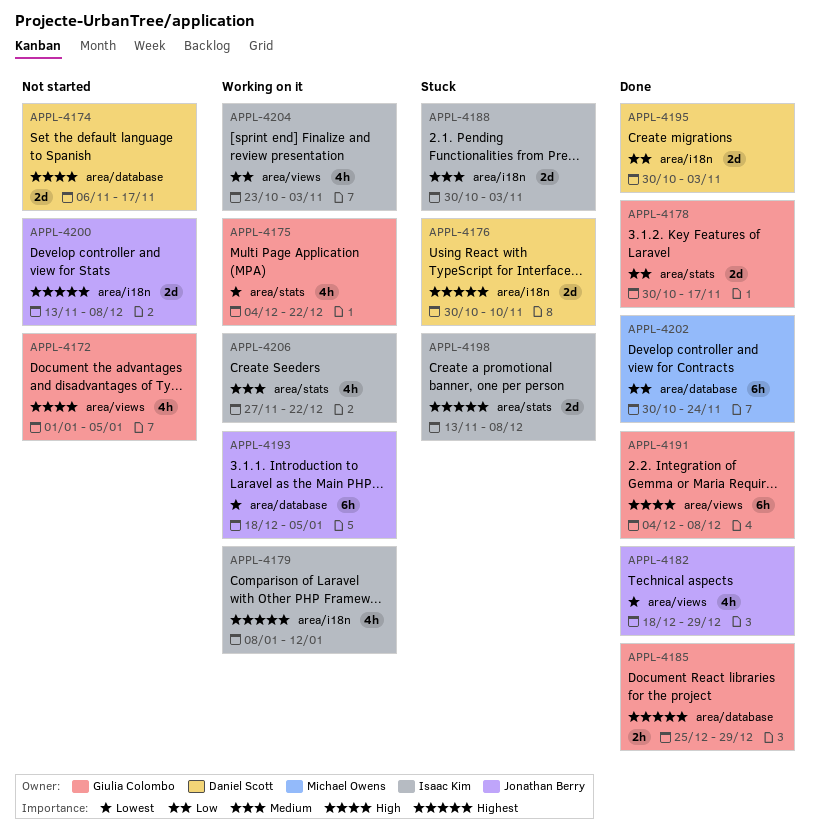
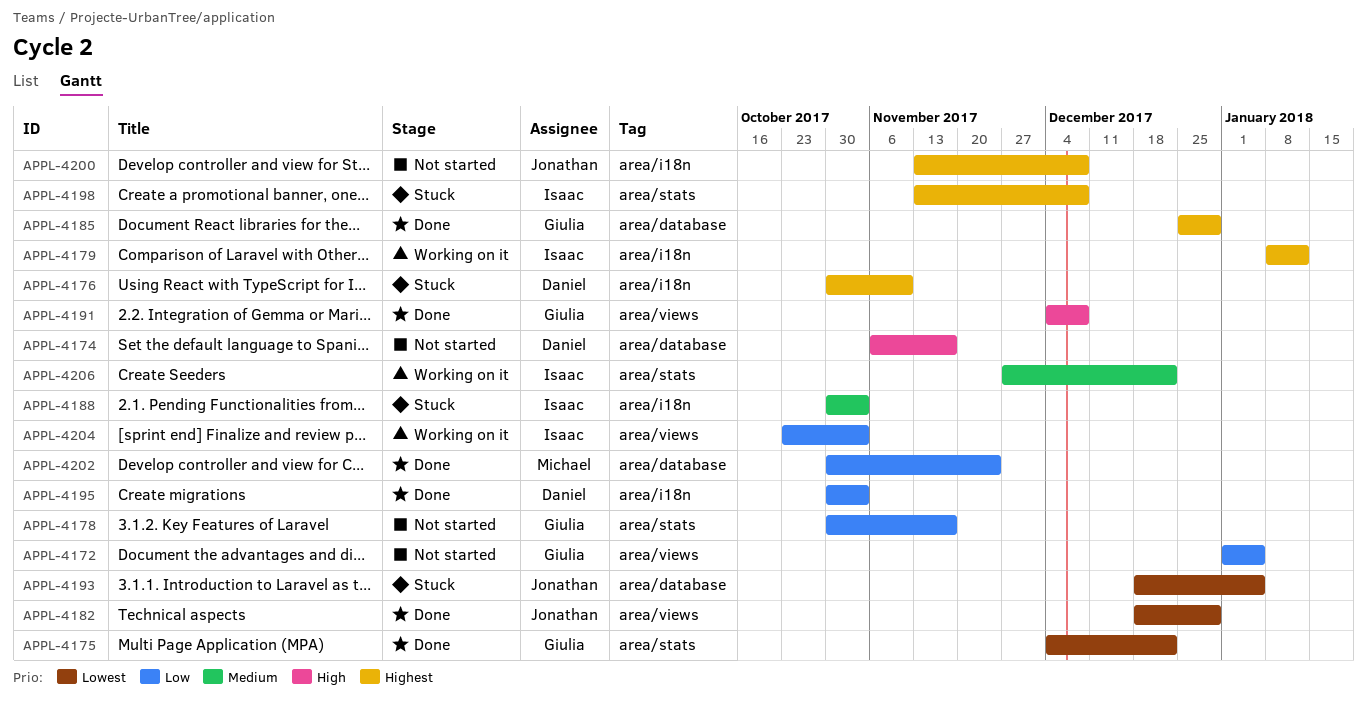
APPL-4172, priority: High -> Low
APPL-4175, status: Working on it -> Done
APPL-4178, status: Done -> Not started
APPL-4193, status: Working on it -> Stuck

